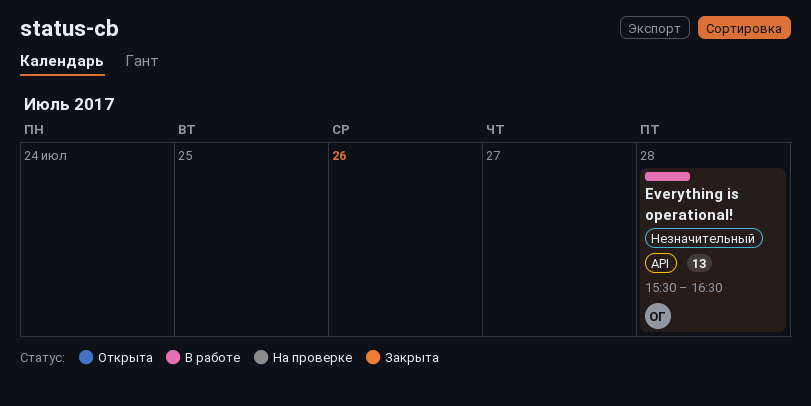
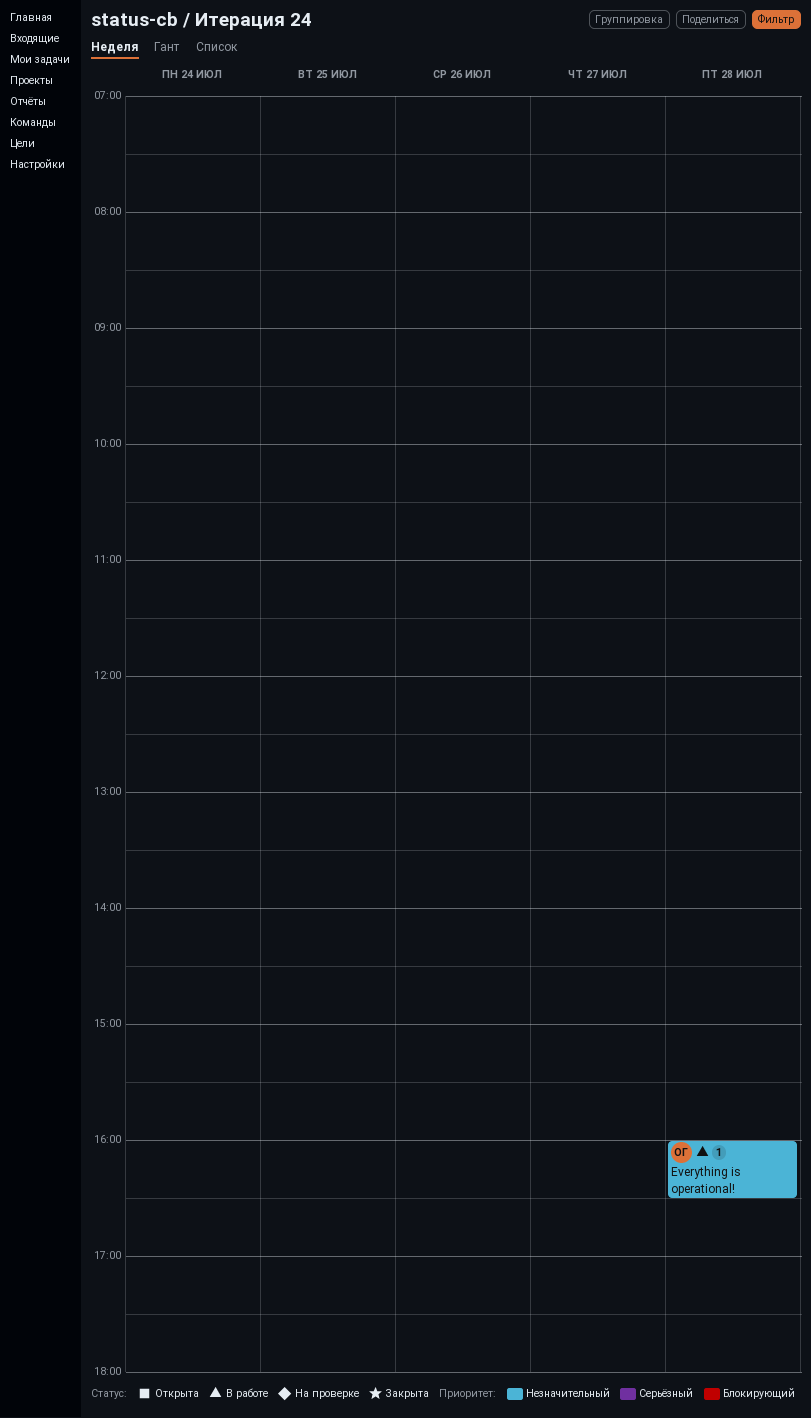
Everything is operational!, estimate: 13 -> 1
Everything is operational!, begins: 15:30 -> 16:00

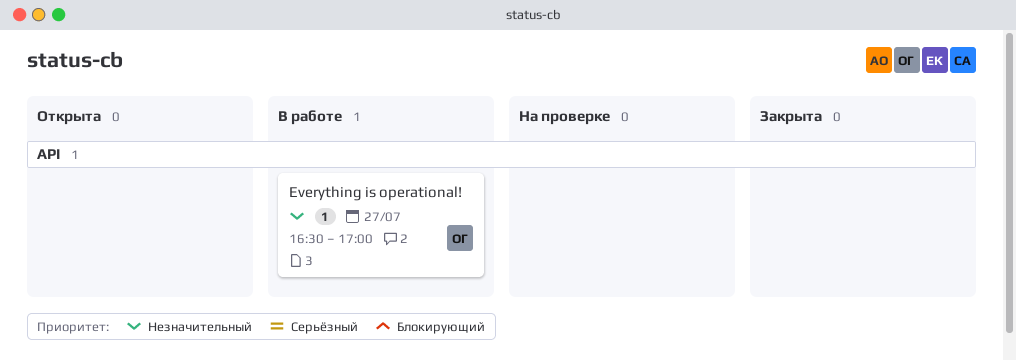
Everything is operational!, day: Jul 28 -> Jul 27
Everything is operational!, begins: 16:00 -> 16:30
Everything is operational!, ends: 16:30 -> 17:00

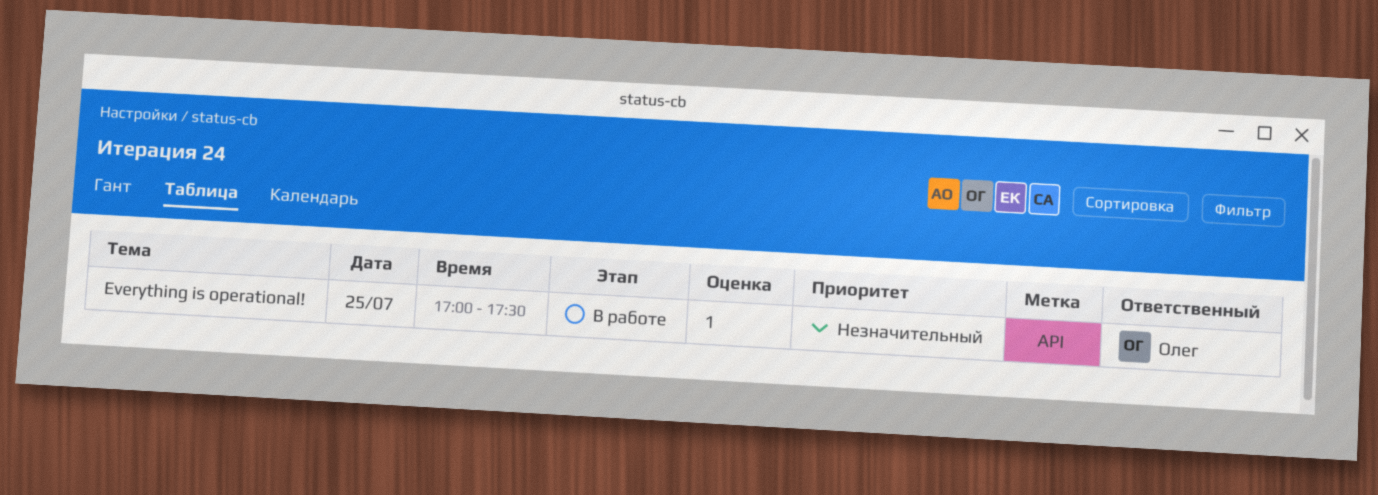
Everything is operational!, day: Jul 27 -> Jul 25
Everything is operational!, begins: 16:30 -> 17:00
Everything is operational!, ends: 17:00 -> 17:30

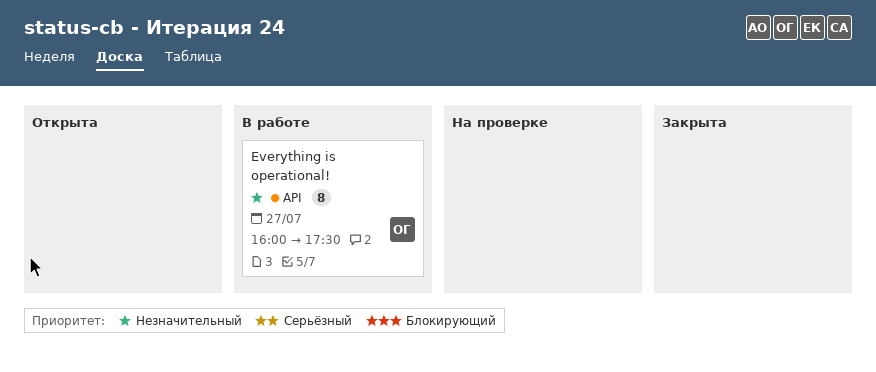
Everything is operational!, estimate: 1 -> 8
Everything is operational!, day: Jul 25 -> Jul 27
Everything is operational!, begins: 17:00 -> 16:00

